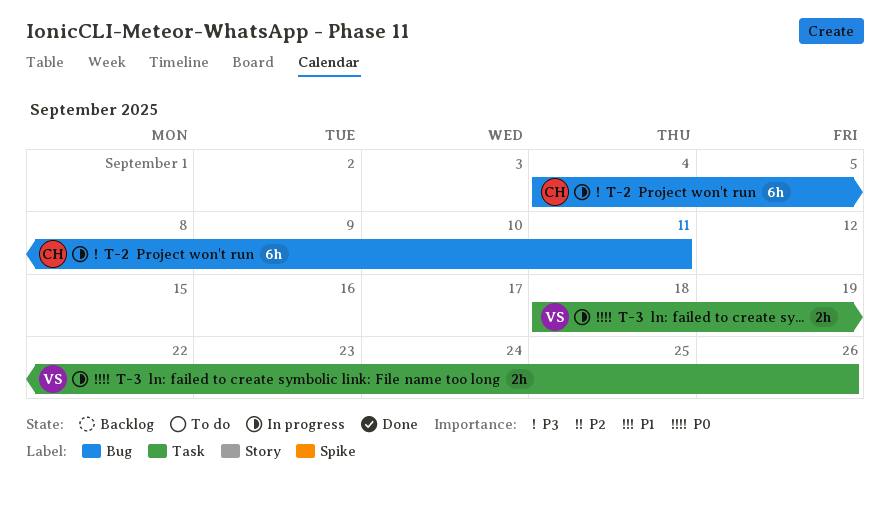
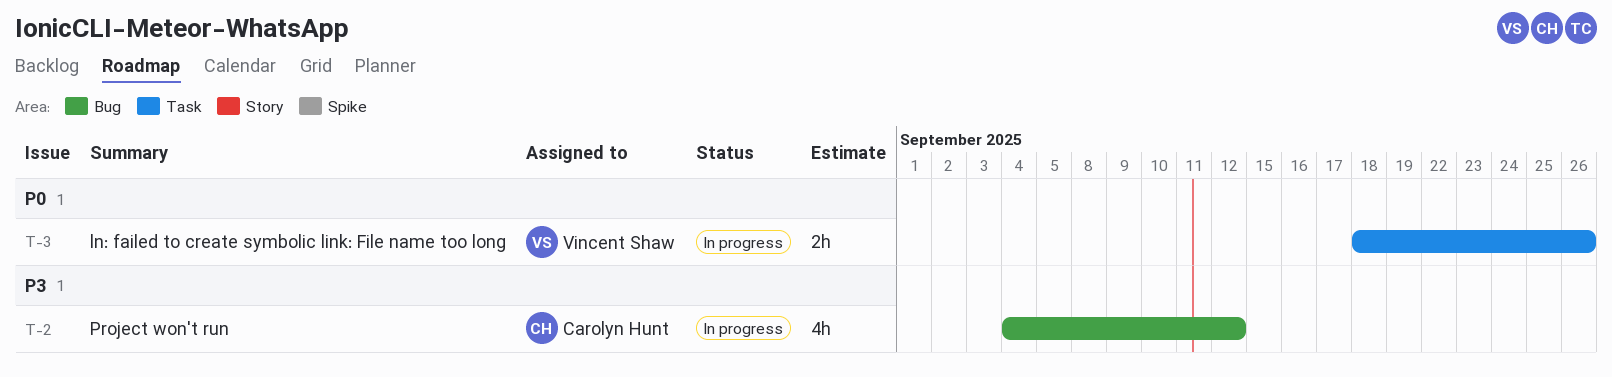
T-2, estimate: 6h -> 4h
T-2, due: Sep 11 -> Sep 12

